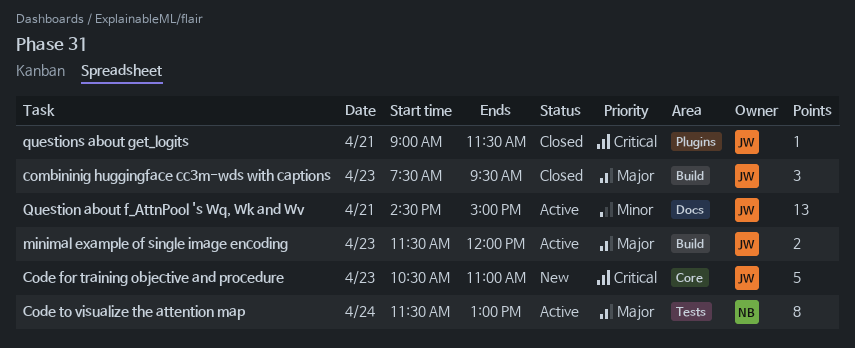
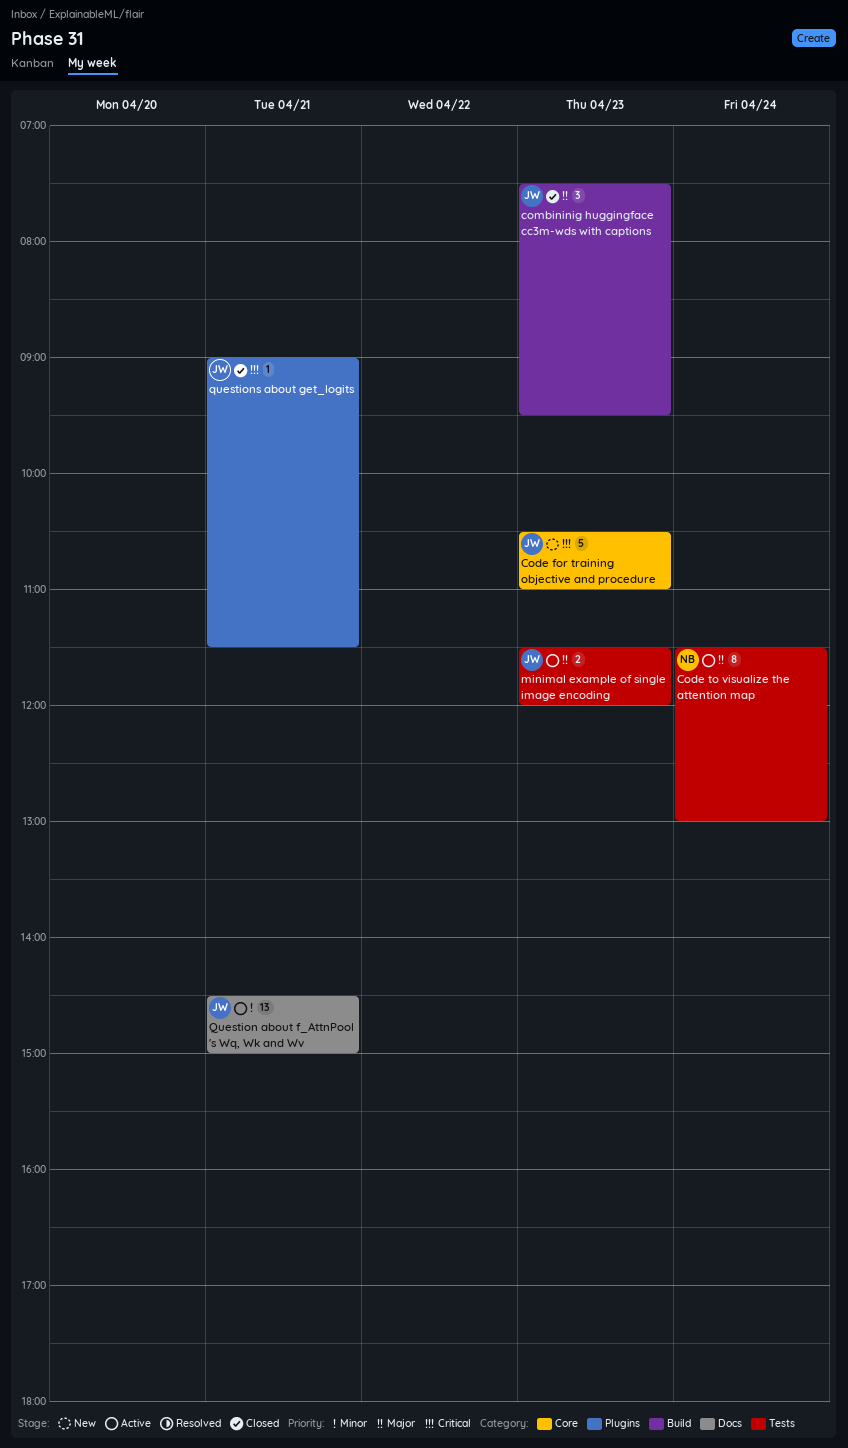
minimal example of single image encoding, label: Build -> Tests

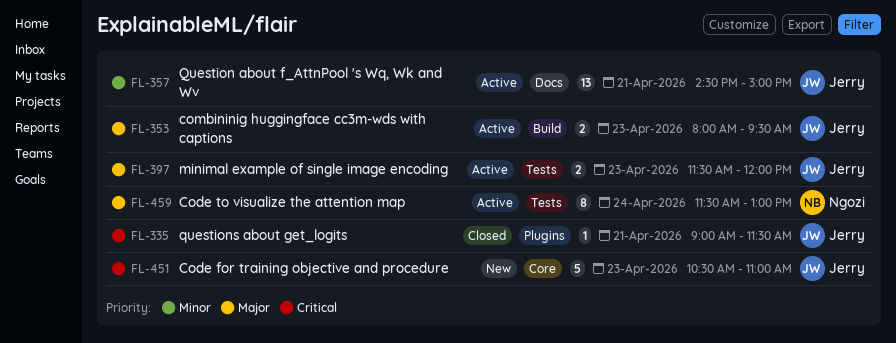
combininig huggingface cc3m-wds with captions, status: Closed -> Active
combininig huggingface cc3m-wds with captions, estimate: 3 -> 2
combininig huggingface cc3m-wds with captions, begins: 07:30 -> 08:00

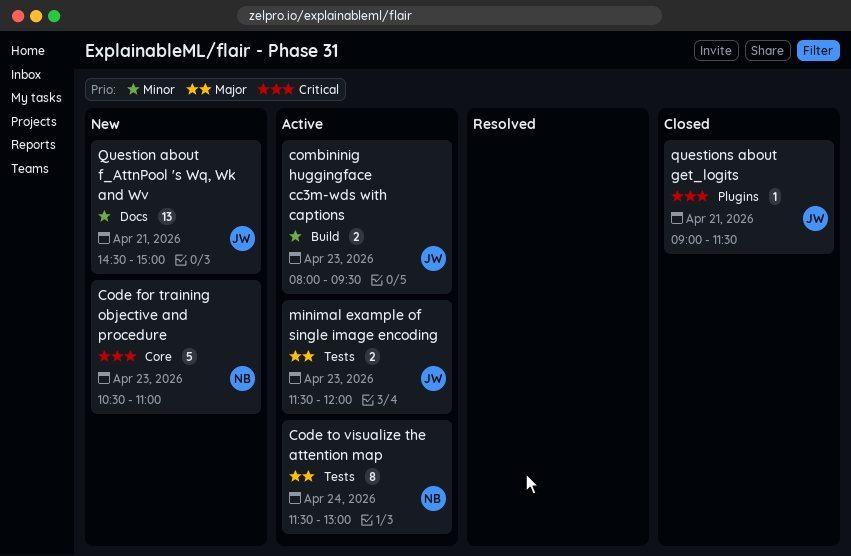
Code for training objective and procedure, owner: Jerry -> Ngozi
combininig huggingface cc3m-wds with captions, priority: Major -> Minor
Question about f_AttnPool 's Wq, Wk and Wv, status: Active -> New

